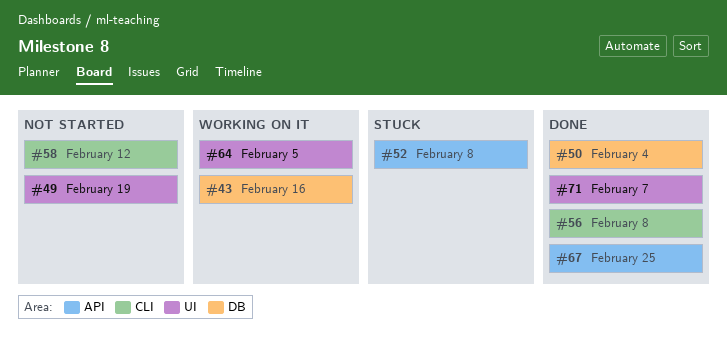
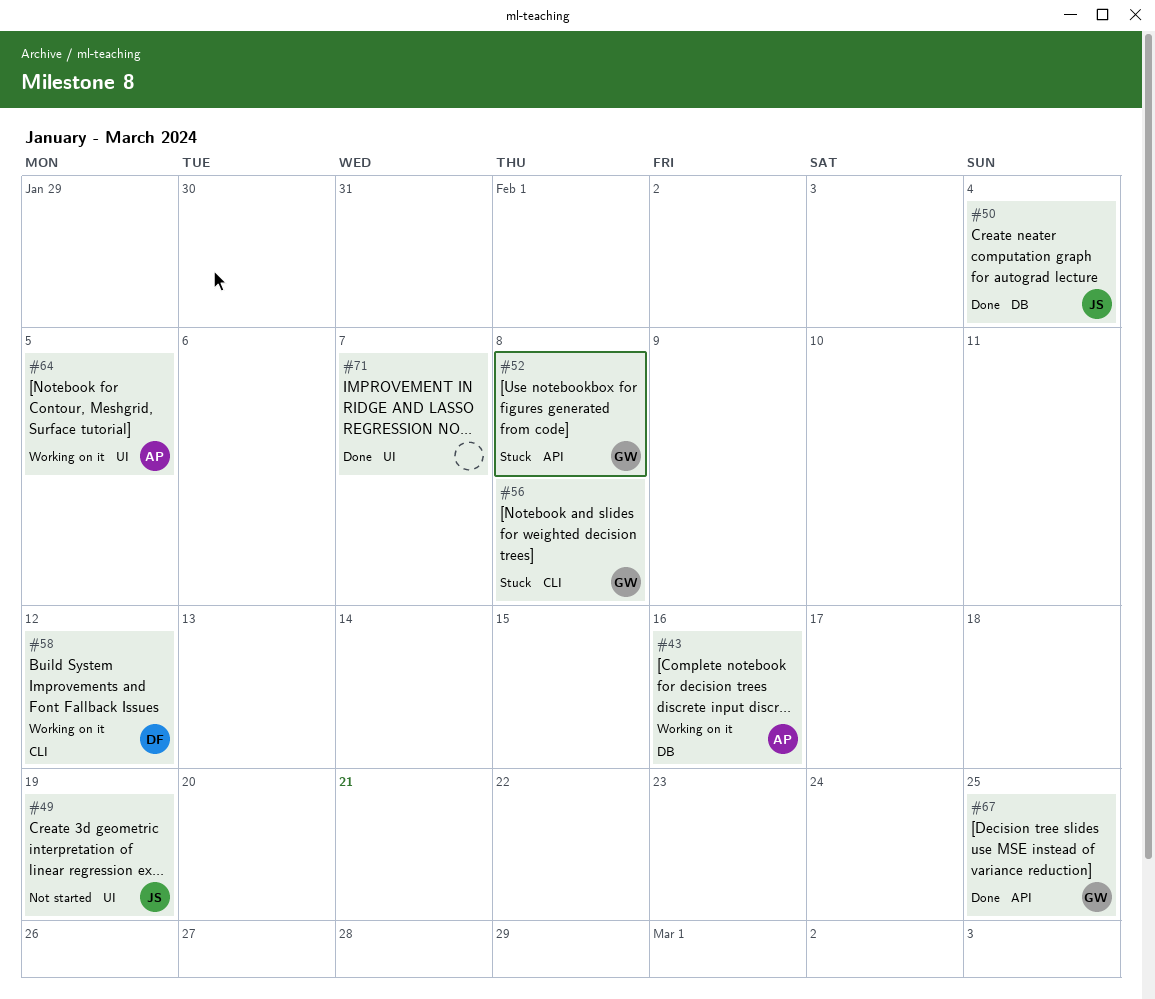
#56, status: Done -> Stuck
#58, status: Not started -> Working on it

